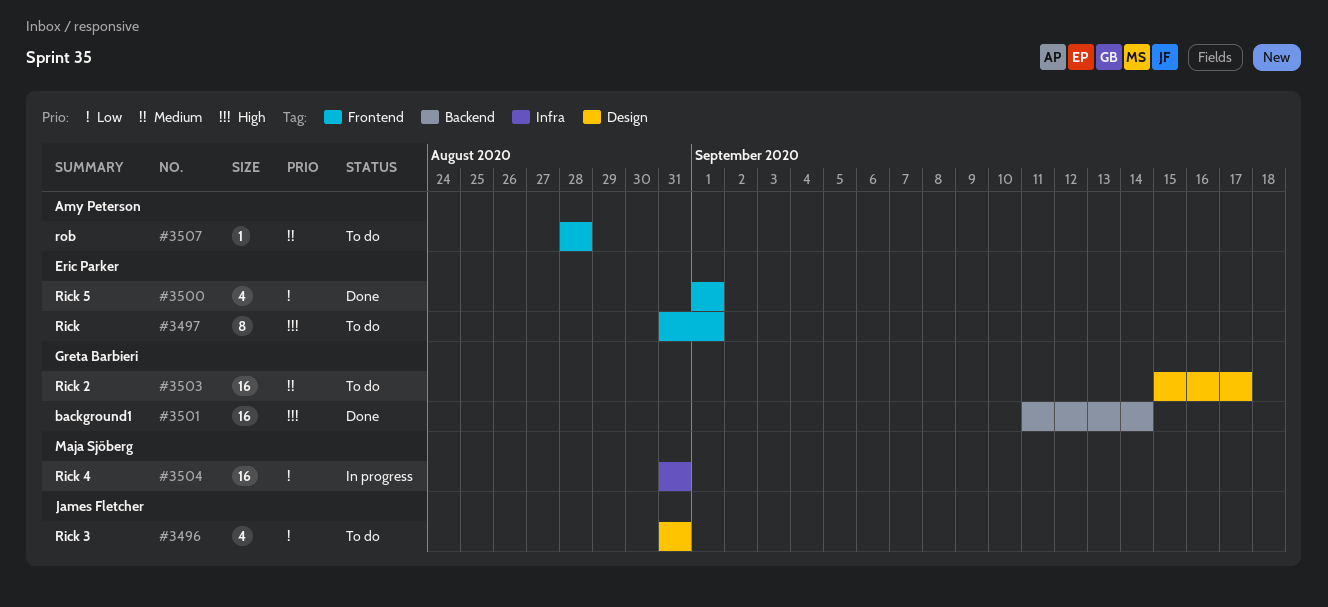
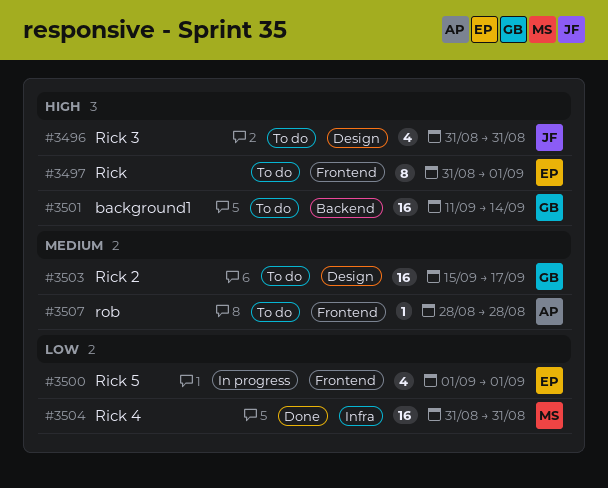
#3496, priority: Low -> High
#3500, status: Done -> In progress
#3501, status: Done -> To do
#3504, status: In progress -> Done

